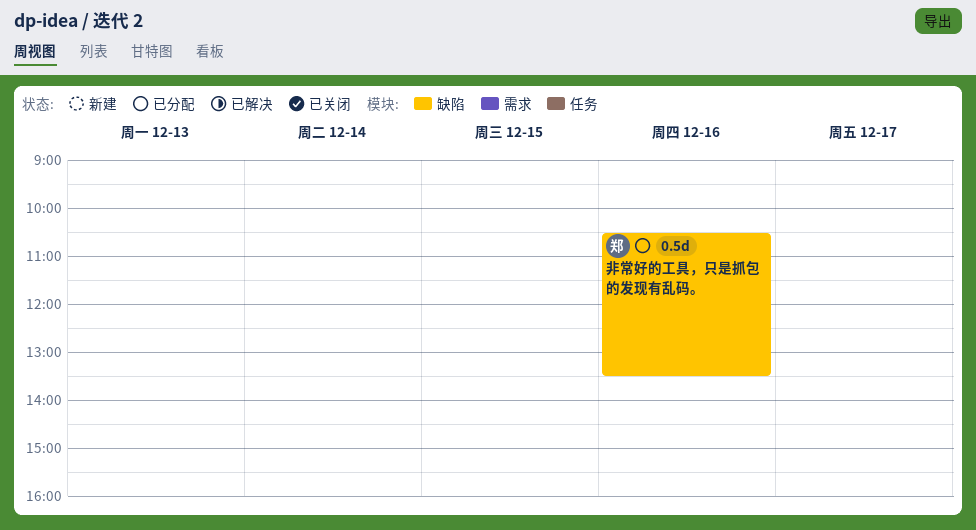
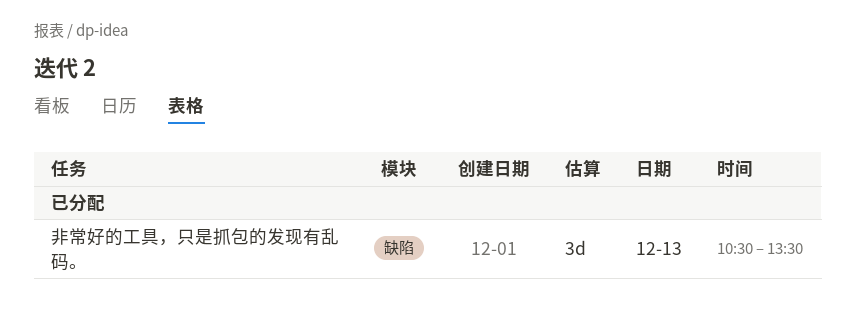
非常好的工具，只是抓包的发现有乱码。, estimate: 0.5d -> 3d
非常好的工具，只是抓包的发现有乱码。, day: Dec 16 -> Dec 13

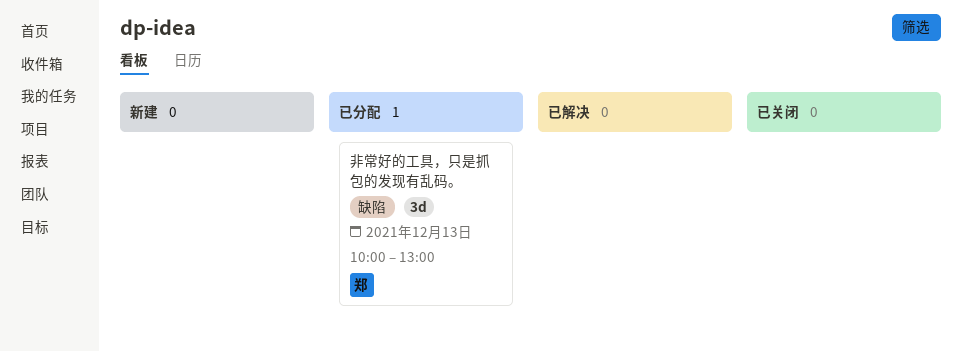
非常好的工具，只是抓包的发现有乱码。, begins: 10:30 -> 10:00
非常好的工具，只是抓包的发现有乱码。, ends: 13:30 -> 13:00

